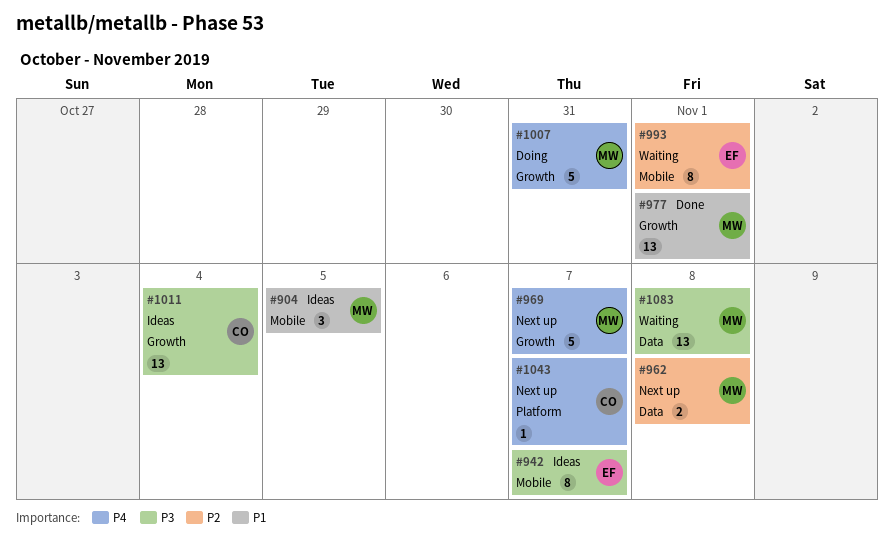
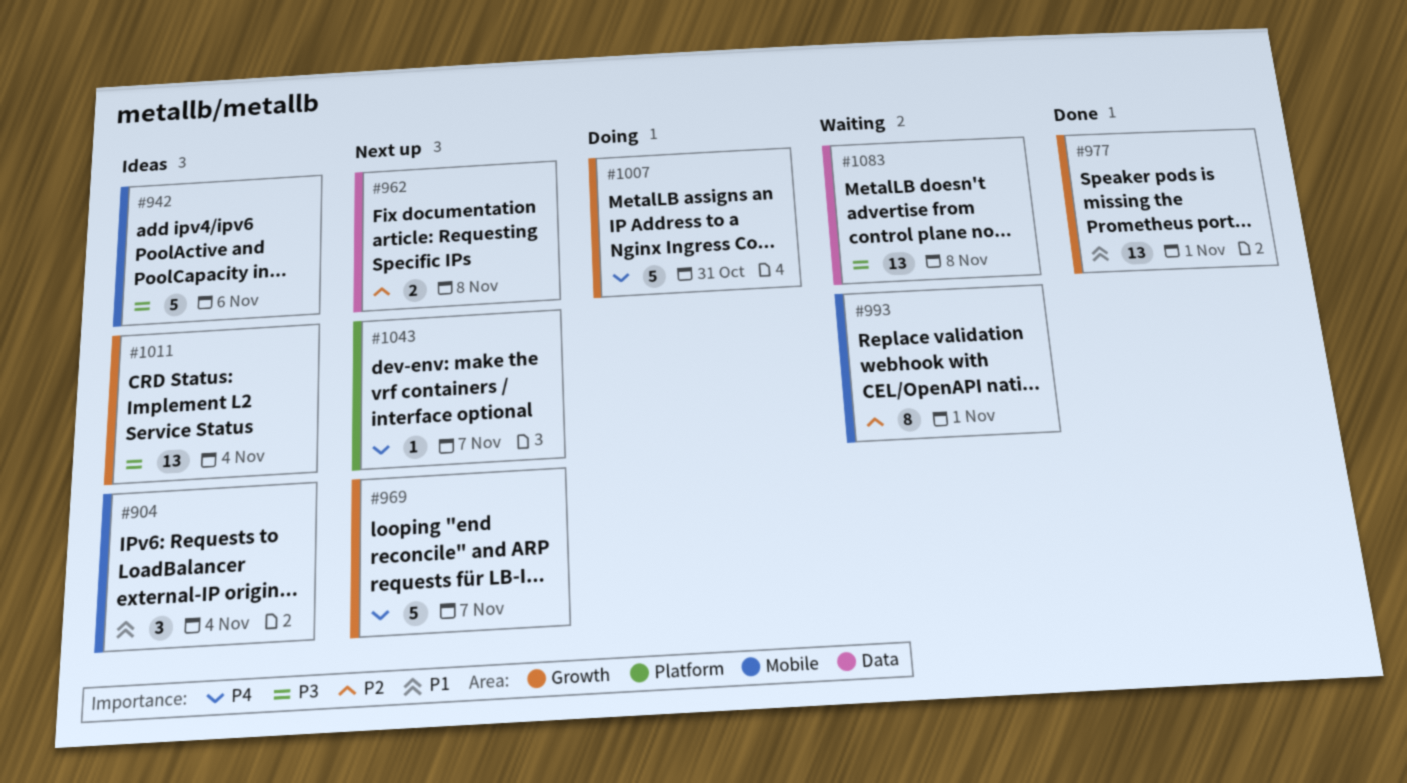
#904, due: Nov 5 -> Nov 4
#942, estimate: 8 -> 5
#942, due: Nov 7 -> Nov 6

